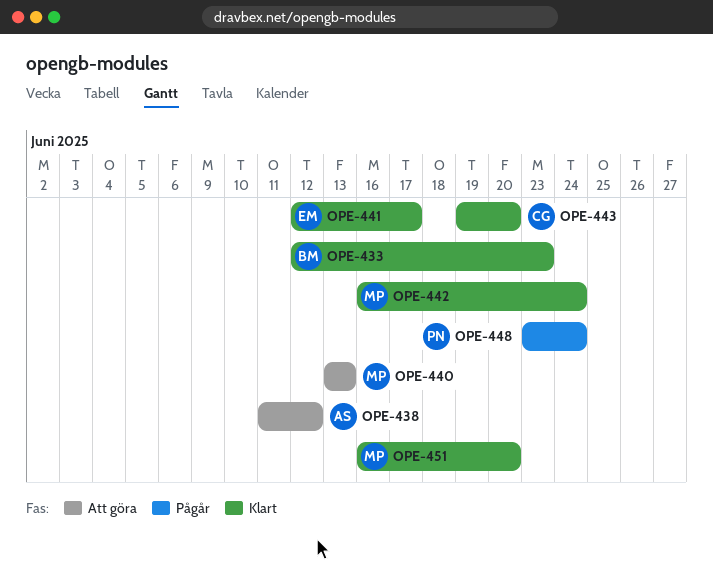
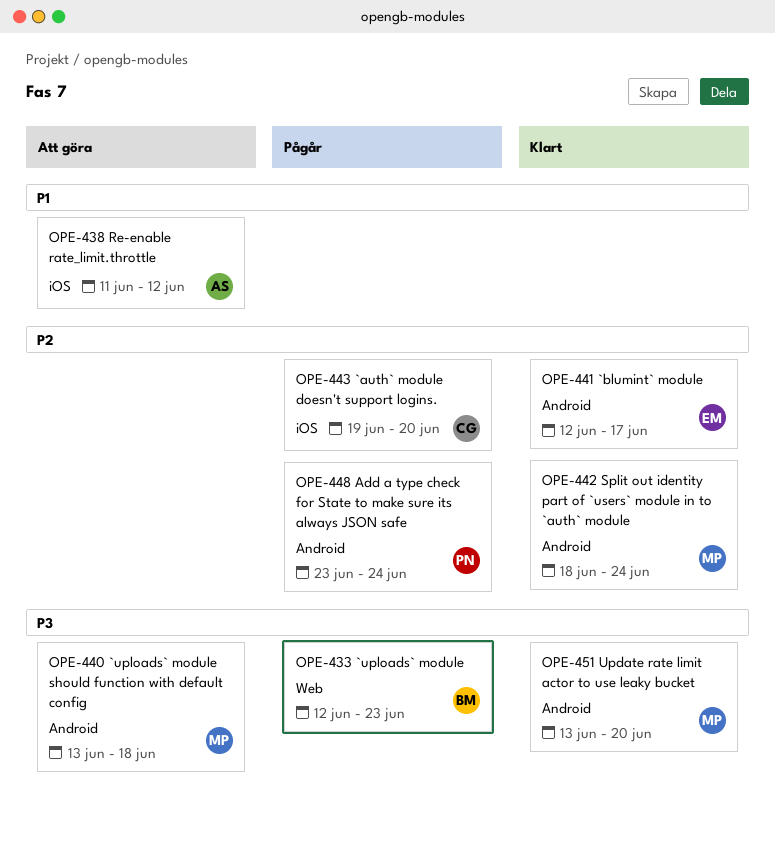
OPE-433, status: Klart -> Pågår
OPE-440, due: Jun 13 -> Jun 18
OPE-442, start: Jun 16 -> Jun 18
OPE-443, status: Klart -> Pågår
OPE-451, start: Jun 16 -> Jun 13

